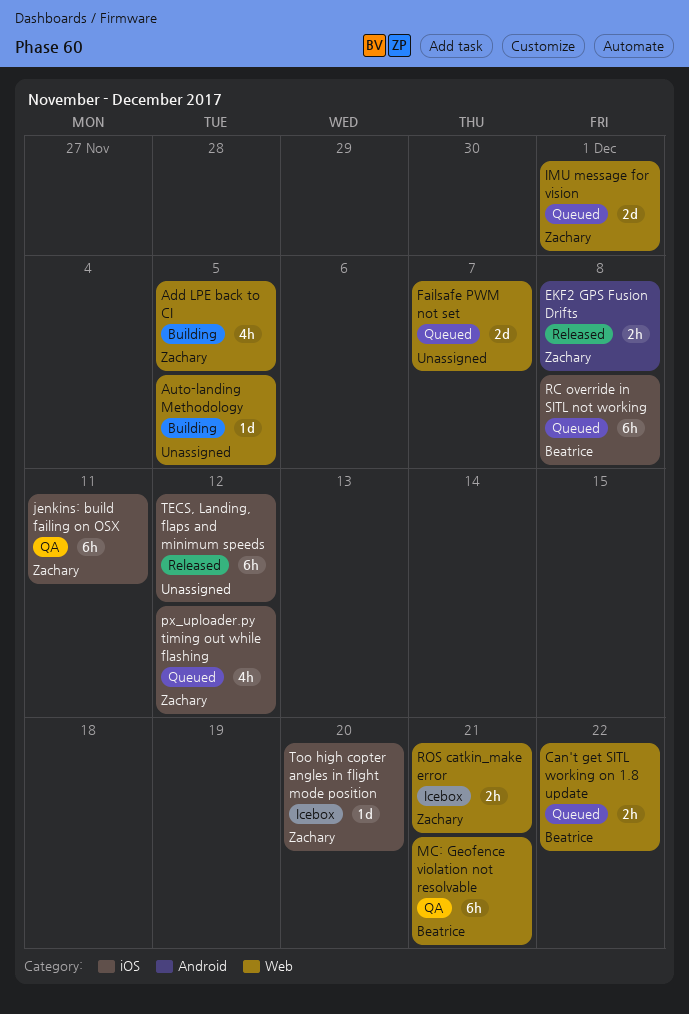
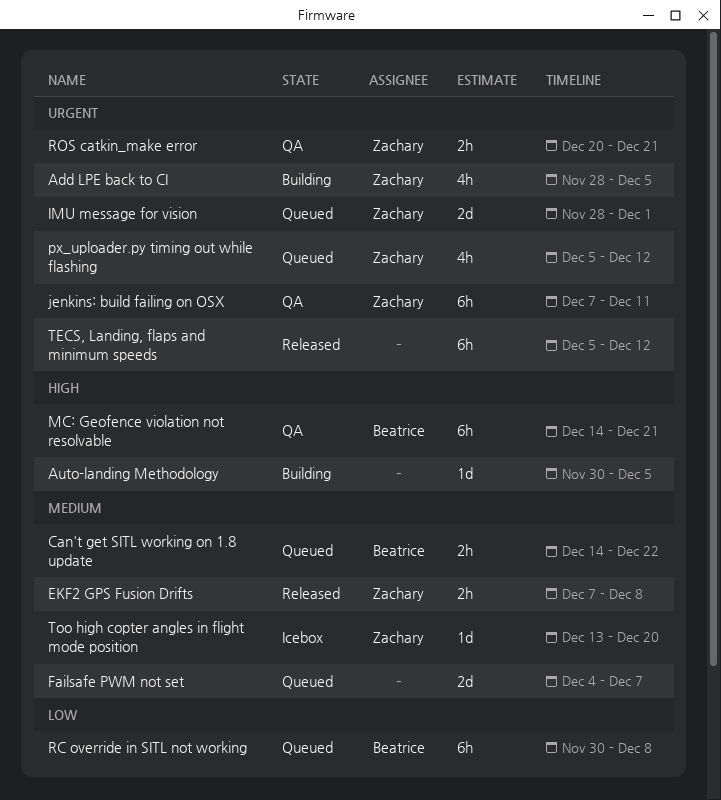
ROS catkin_make error, status: Icebox -> QA

